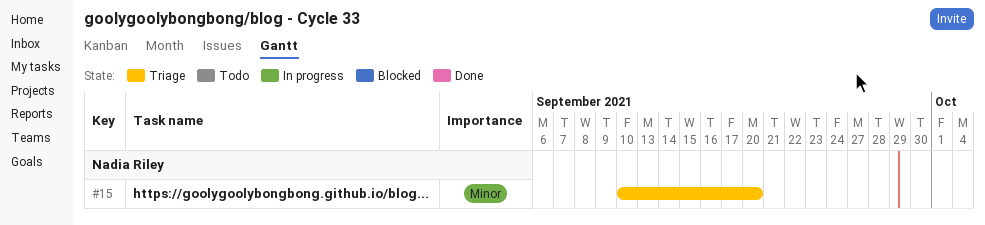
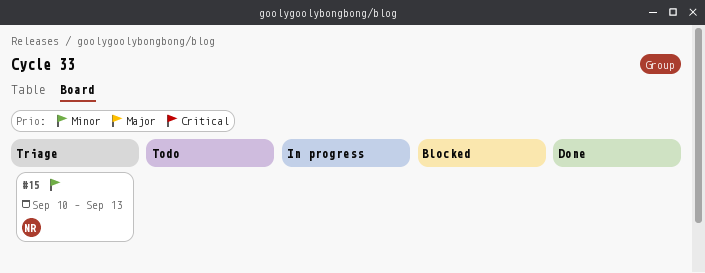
#15, due: Sep 20 -> Sep 13

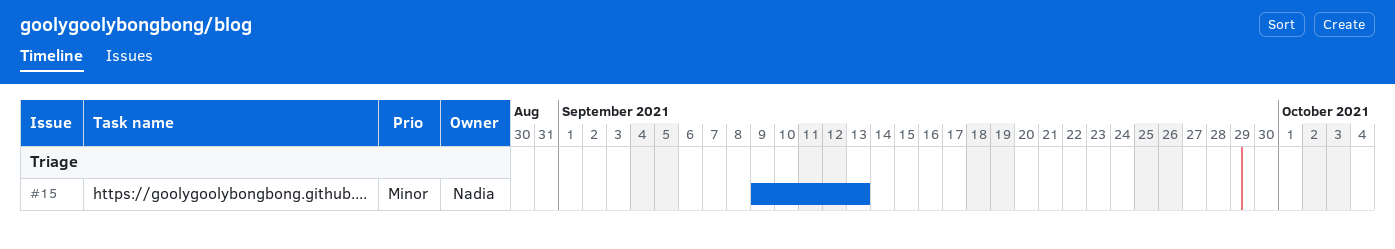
#15, start: Sep 10 -> Sep 9

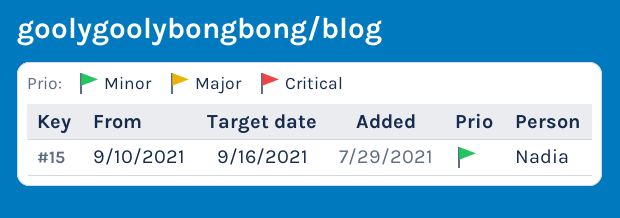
#15, start: Sep 9 -> Sep 10
#15, due: Sep 13 -> Sep 16

